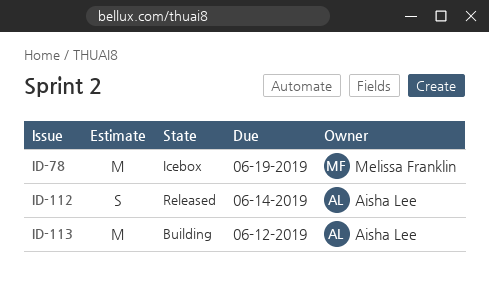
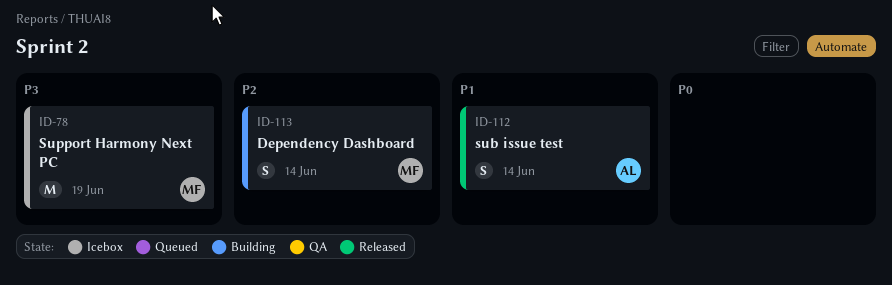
ID-113, owner: Aisha Lee -> Melissa Franklin
ID-113, estimate: M -> S
ID-113, due: Jun 12 -> Jun 14

